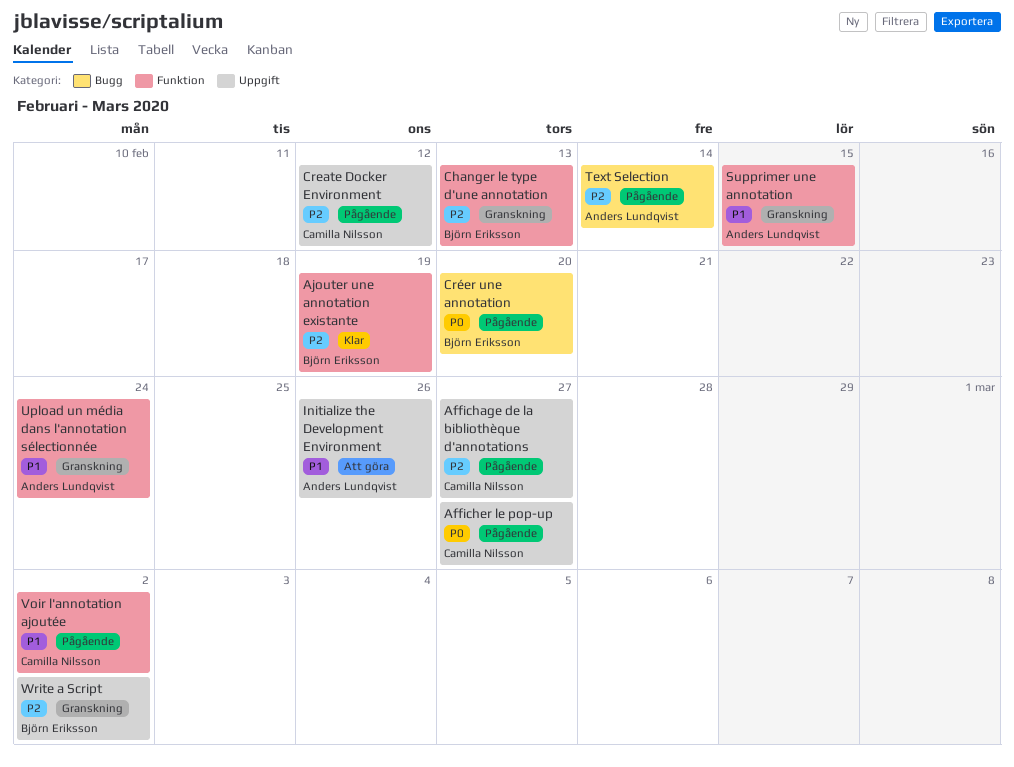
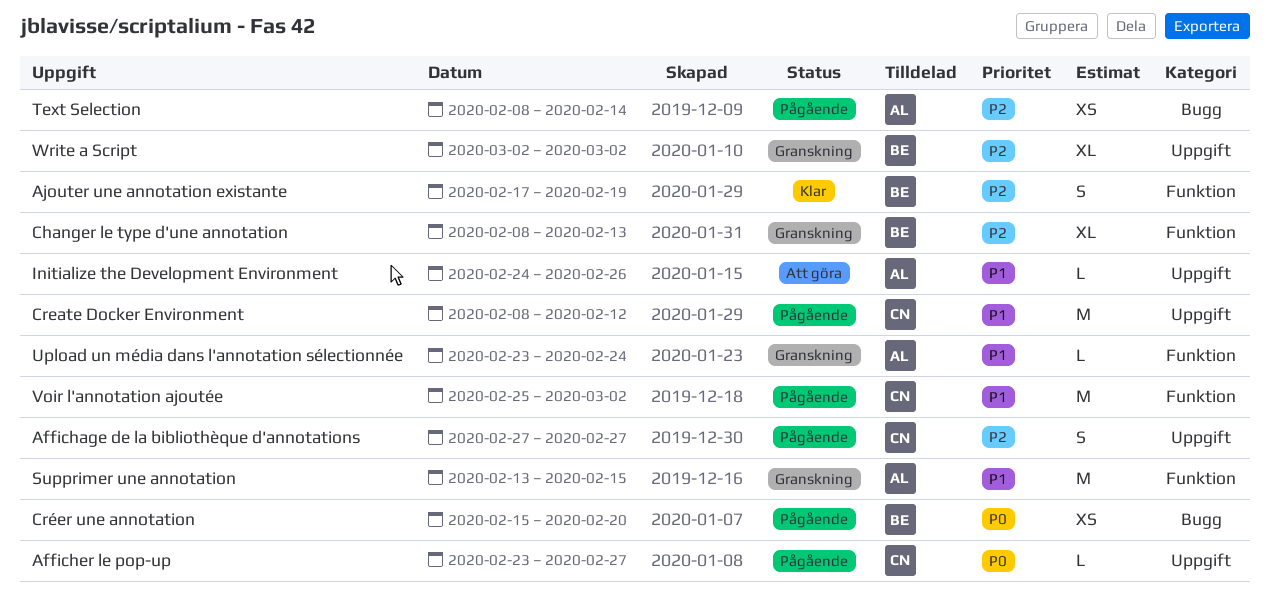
Create Docker Environment, priority: P2 -> P1

